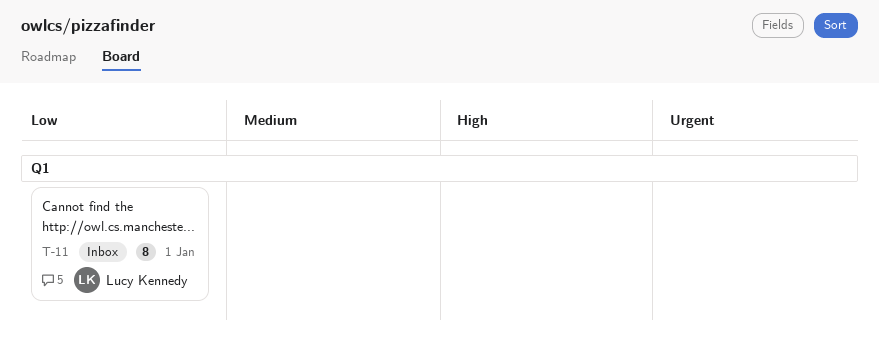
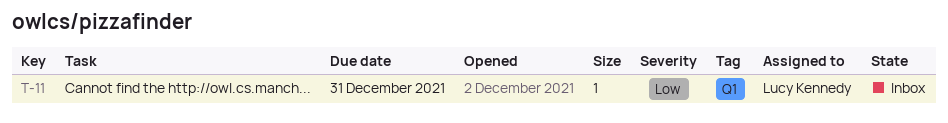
T-11, estimate: 8 -> 1
T-11, due: Jan 1 -> Dec 31

